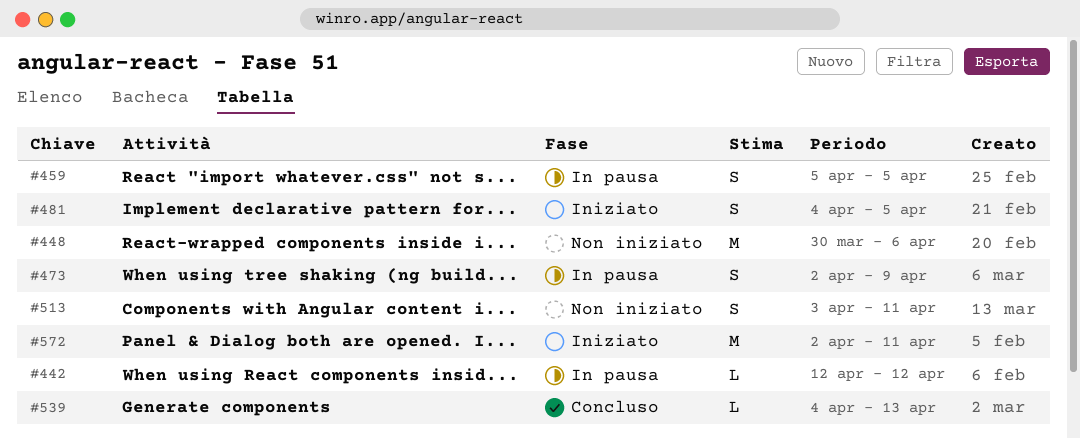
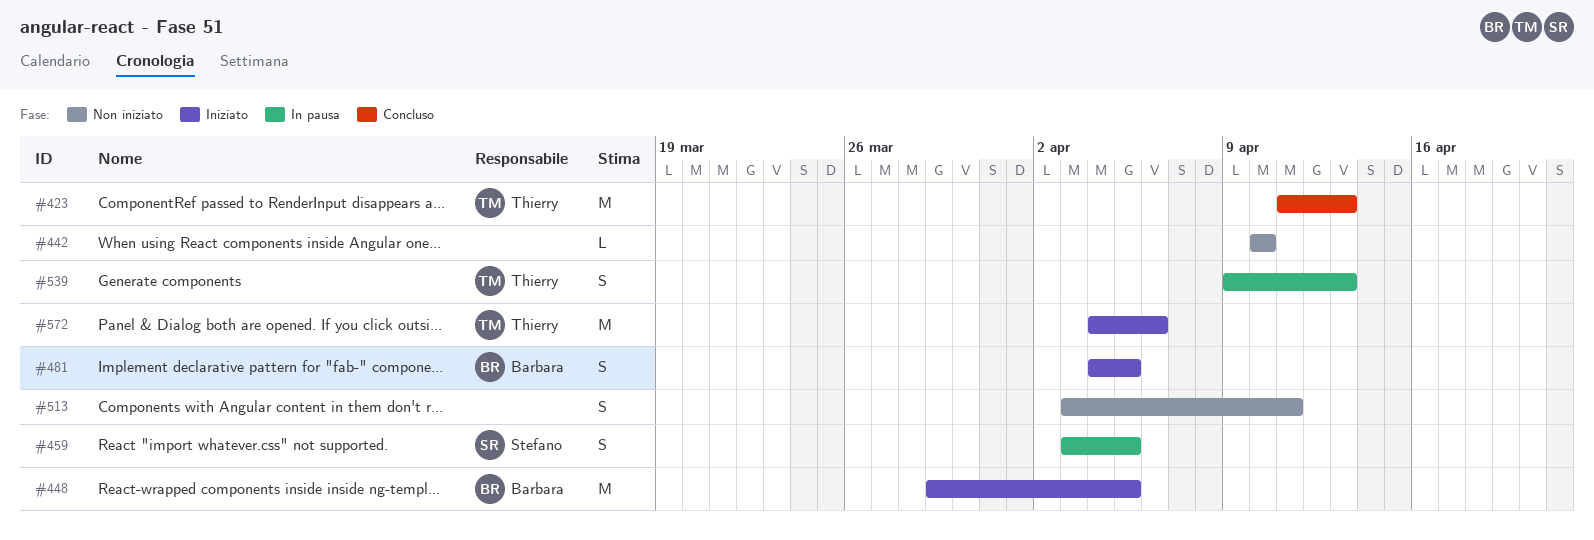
#423: none -> present
#442, status: In pausa -> Non iniziato
#442, start: Apr 12 -> Apr 10
#442, due: Apr 12 -> Apr 10
#448, status: Non iniziato -> Iniziato
#448, start: Mar 30 -> Mar 29
#448, due: Apr 6 -> Apr 5
#459, start: Apr 5 -> Apr 3
#473: present -> none
#539, status: Concluso -> In pausa
#539, estimate: L -> S
#539, start: Apr 4 -> Apr 9
#572, start: Apr 2 -> Apr 4
#572, due: Apr 11 -> Apr 6

